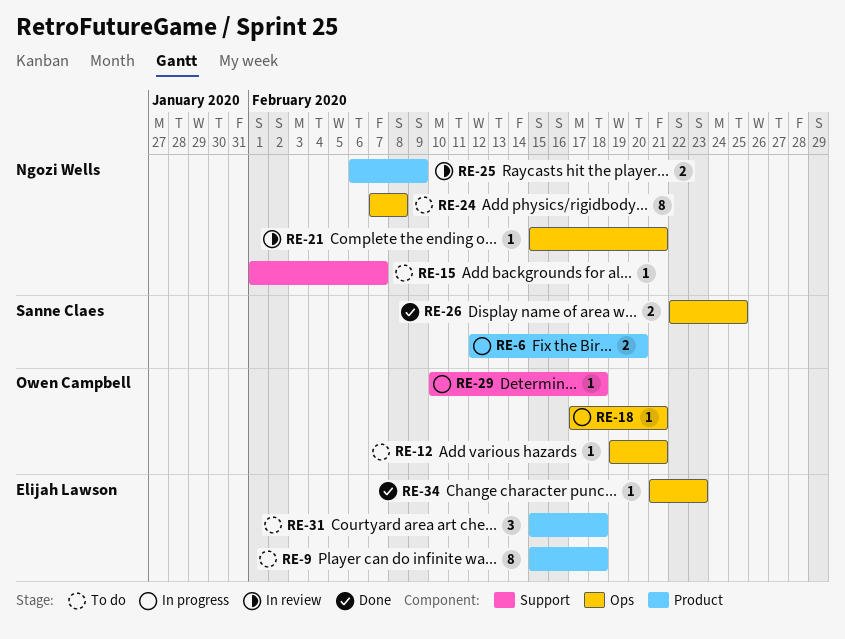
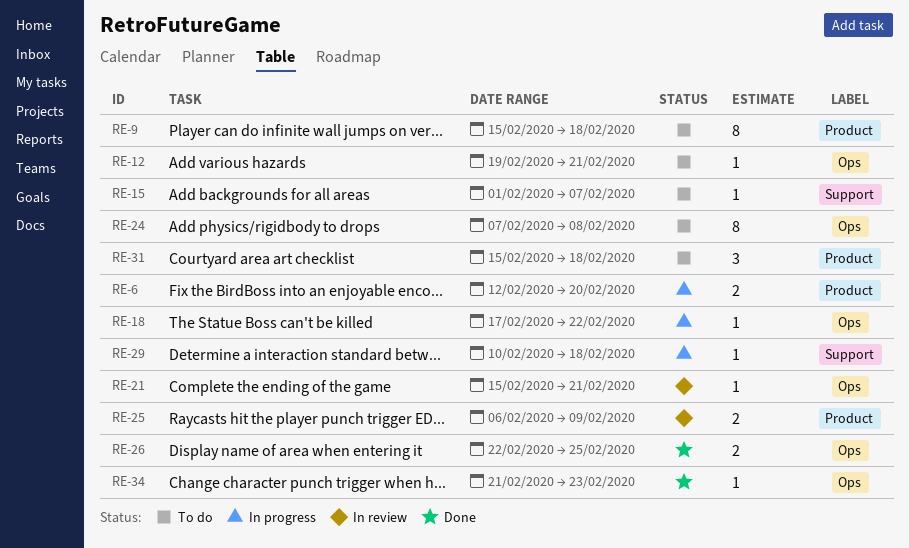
RE-18, due: Feb 21 -> Feb 22

